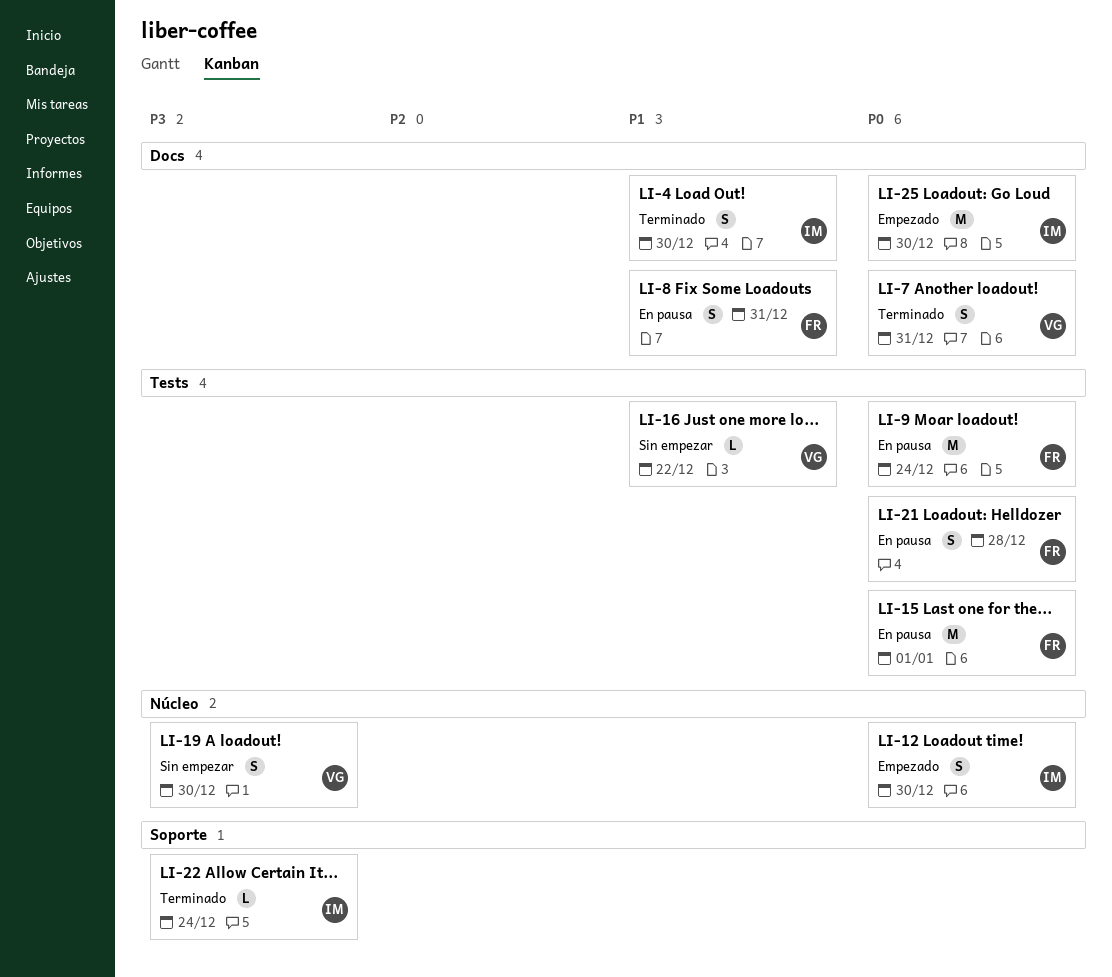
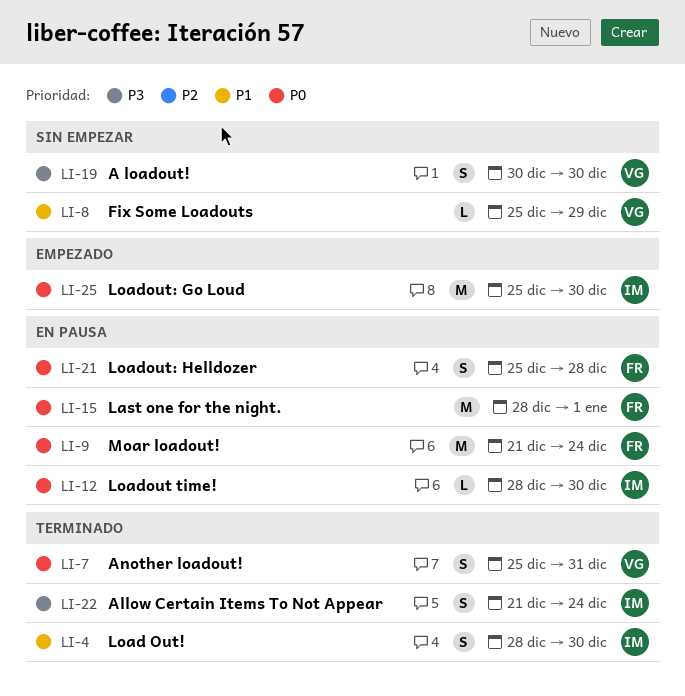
LI-8, status: En pausa -> Sin empezar
LI-8, owner: FR -> VG
LI-8, estimate: S -> L
LI-8, due: Dec 31 -> Dec 29
LI-12, status: Empezado -> En pausa
LI-12, estimate: S -> L
LI-16: present -> none
LI-22, estimate: L -> S

